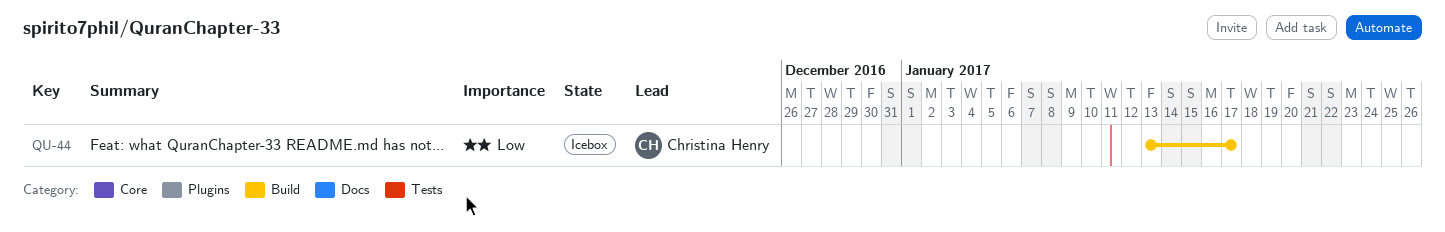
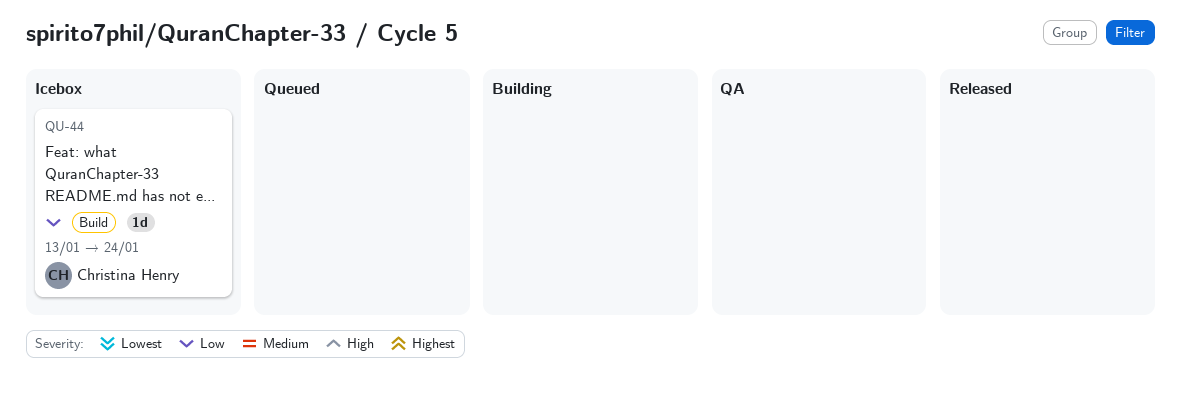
QU-44, due: Jan 17 -> Jan 24

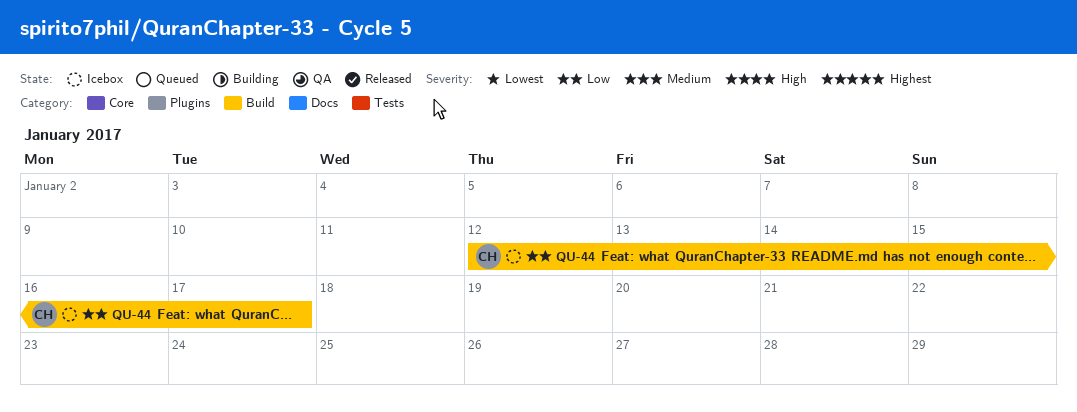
QU-44, start: Jan 13 -> Jan 12
QU-44, due: Jan 24 -> Jan 17

